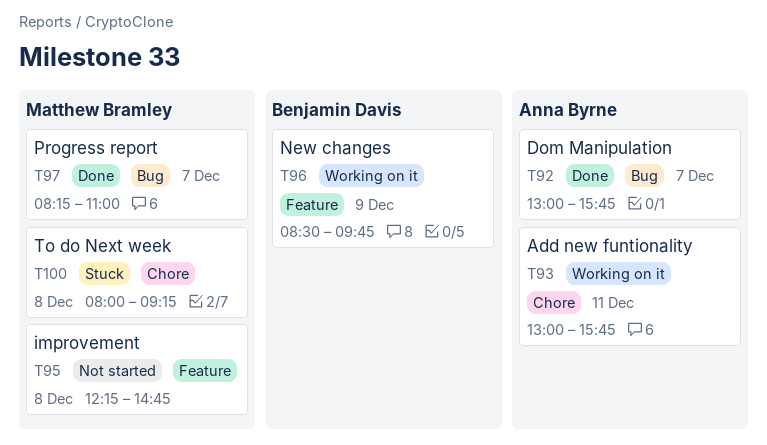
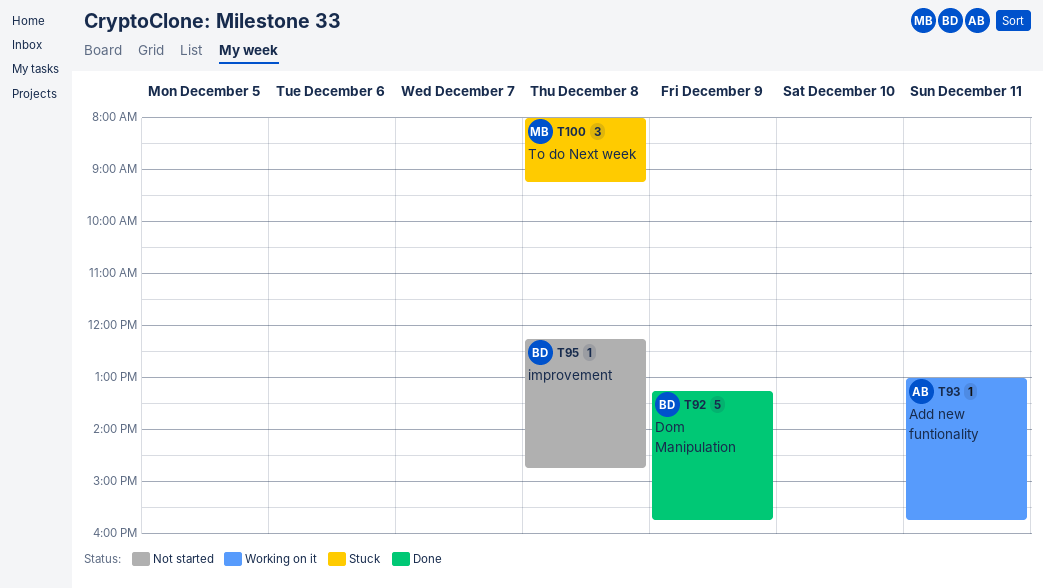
T92, owner: Anna Byrne -> Benjamin Davis
T92, day: Dec 7 -> Dec 9
T92, begins: 13:00 -> 13:15
T95, owner: Matthew Bramley -> Benjamin Davis
T96: present -> none
T97: present -> none

